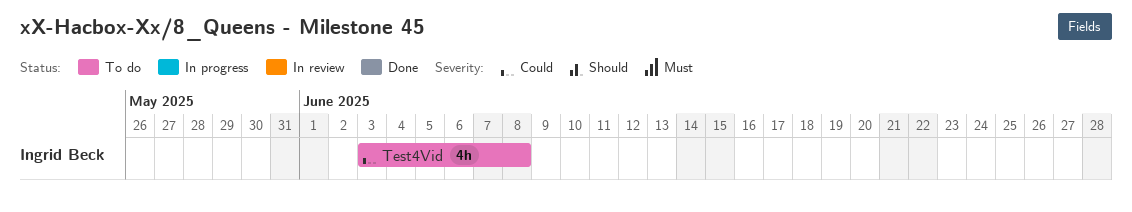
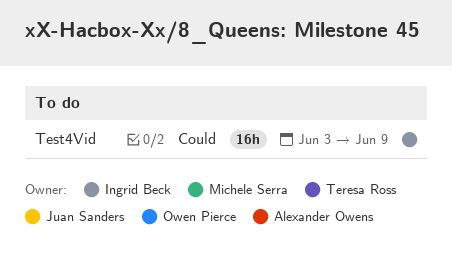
Test4Vid, estimate: 4h -> 16h
Test4Vid, due: Jun 8 -> Jun 9

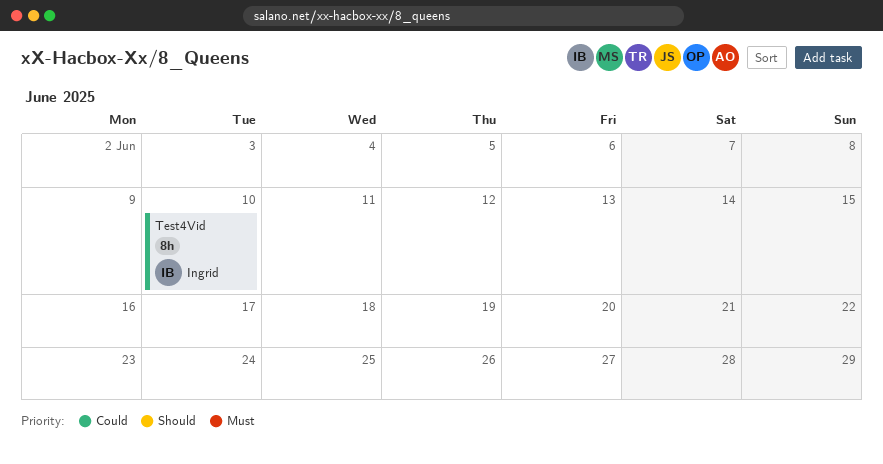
Test4Vid, estimate: 16h -> 8h
Test4Vid, due: Jun 9 -> Jun 10

